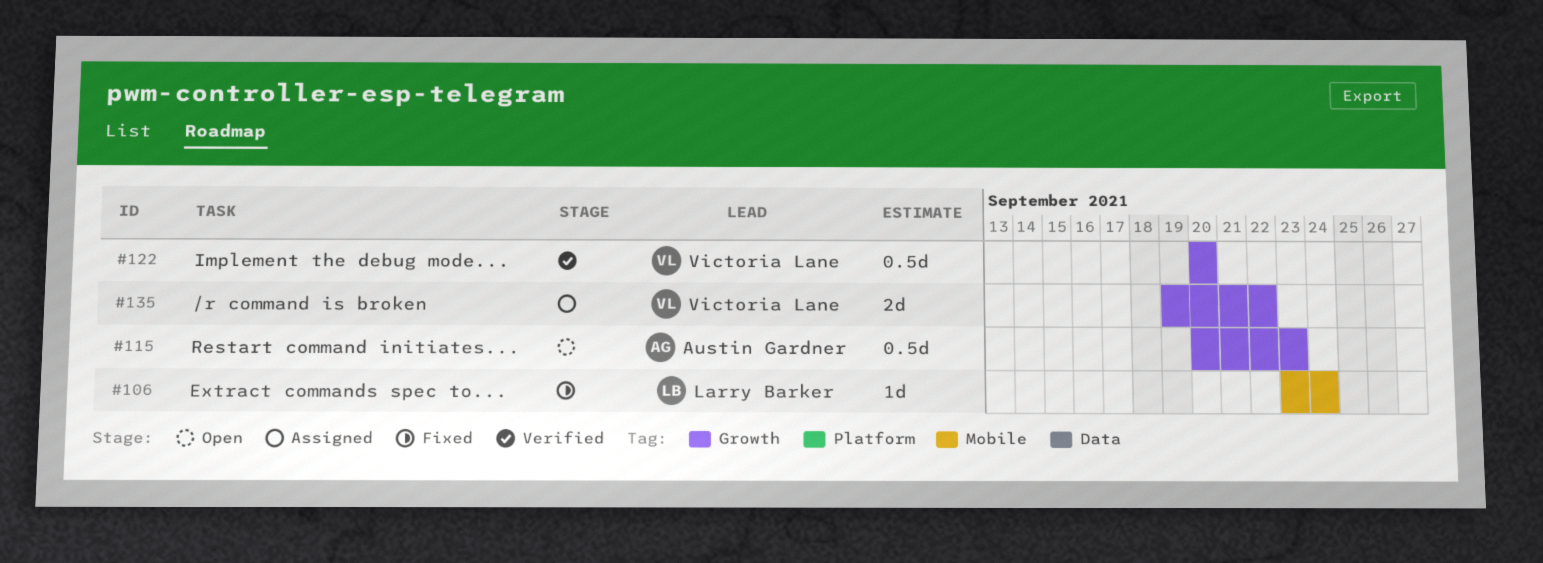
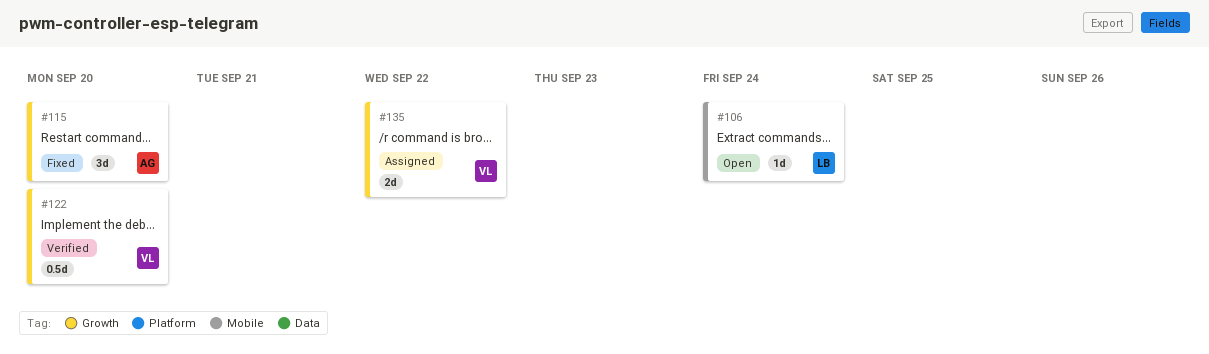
#106, status: Fixed -> Open
#115, status: Open -> Fixed
#115, estimate: 0.5d -> 3d
#115, due: Sep 23 -> Sep 20

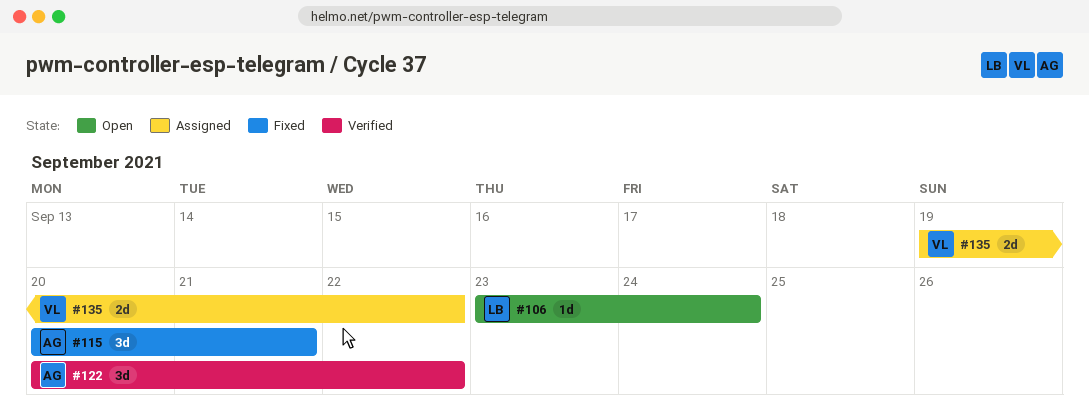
#115, due: Sep 20 -> Sep 21
#122, owner: VL -> AG
#122, estimate: 0.5d -> 3d
#122, due: Sep 20 -> Sep 22

